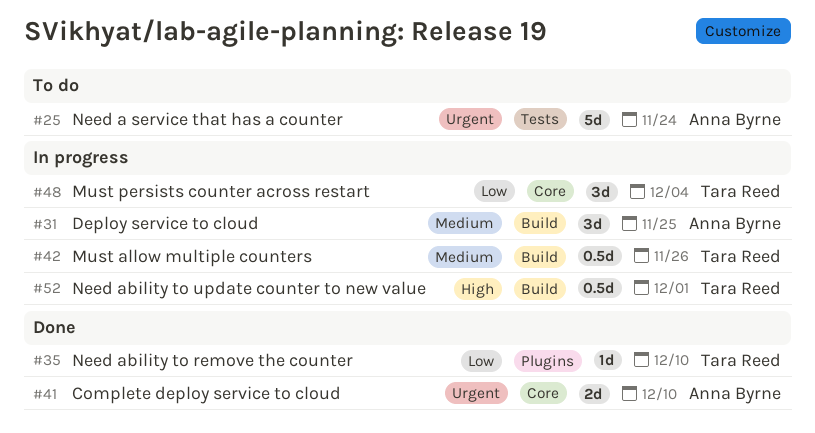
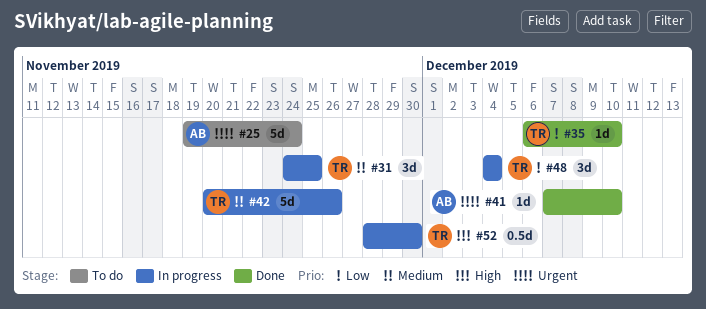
#31, owner: Anna Byrne -> Tara Reed
#41, estimate: 2d -> 1d
#42, estimate: 0.5d -> 5d
#52, due: Dec 1 -> Nov 30

